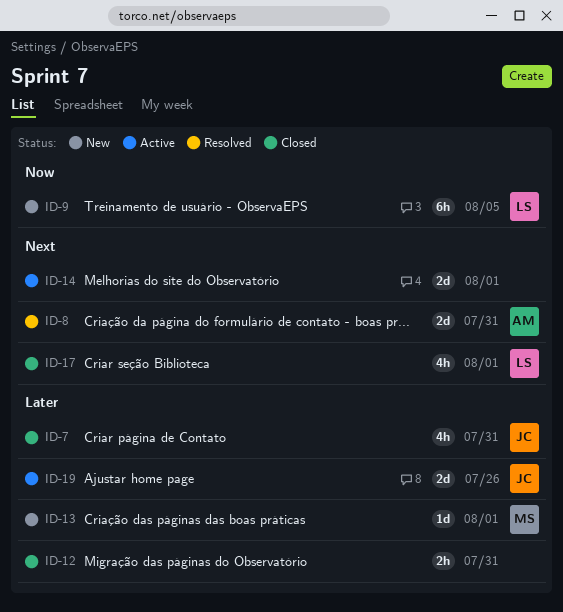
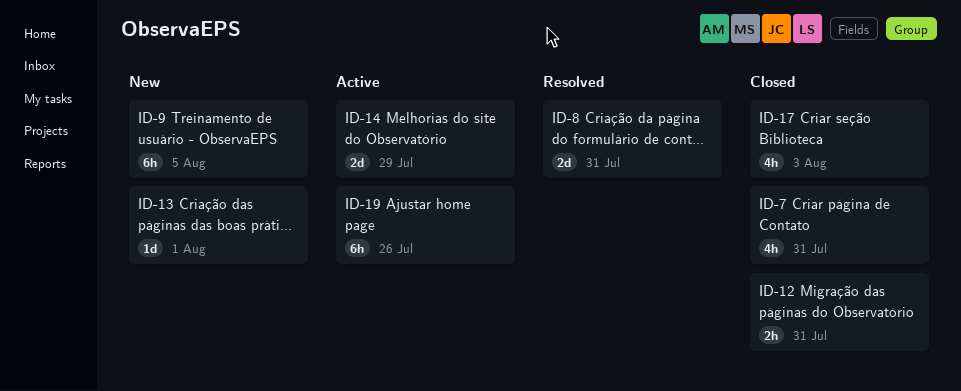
ID-14, due: Aug 1 -> Jul 29
ID-17, due: Aug 1 -> Aug 3
ID-19, estimate: 2d -> 6h

